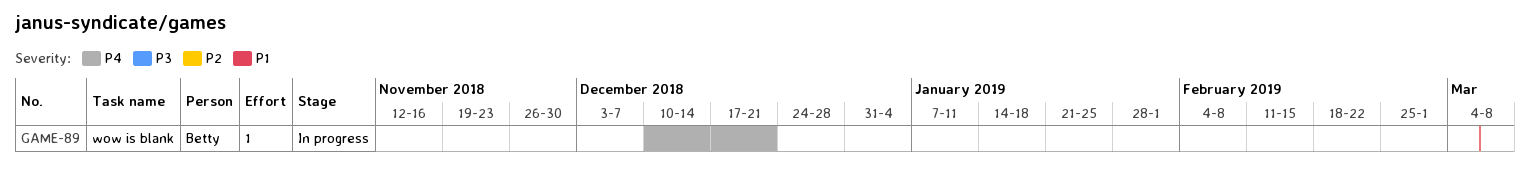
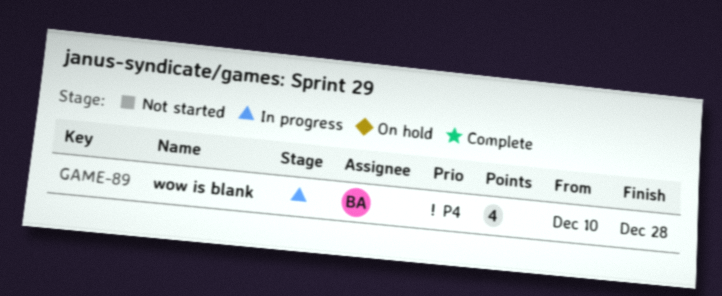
GAME-89, estimate: 1 -> 4
GAME-89, due: Dec 21 -> Dec 28

